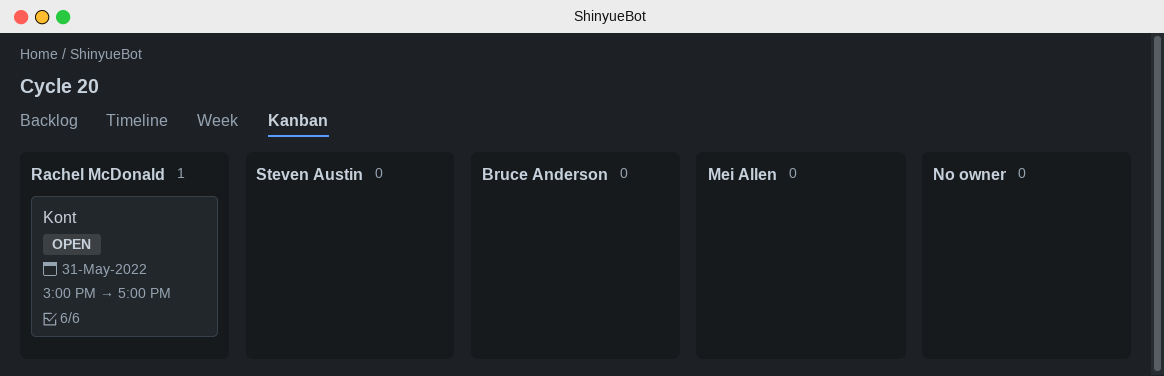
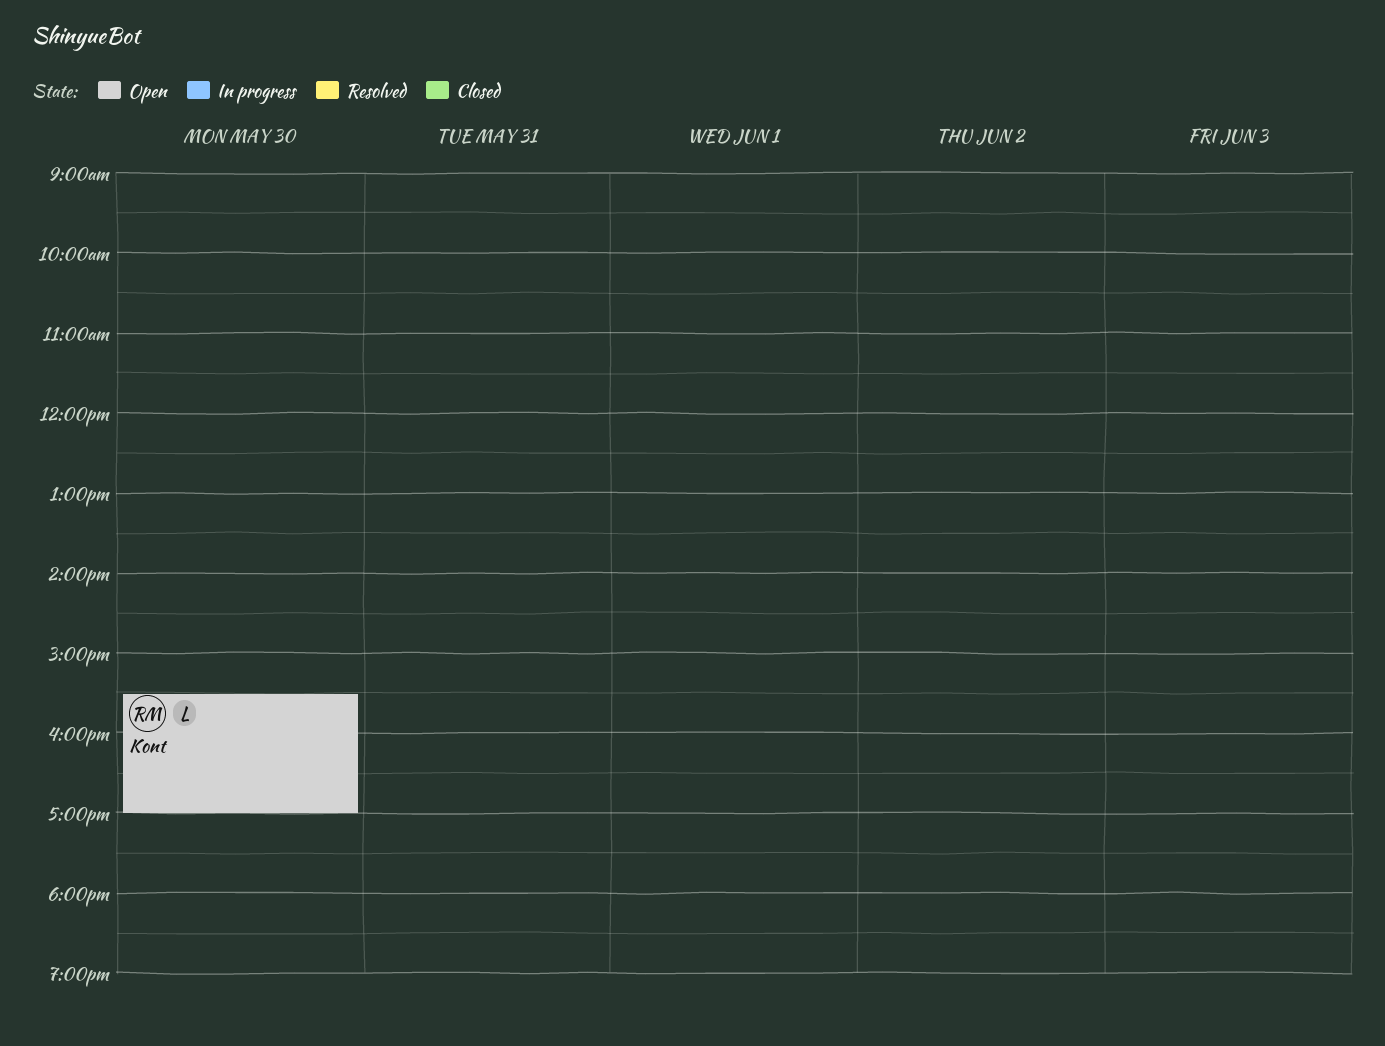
Kont, day: May 31 -> May 30
Kont, begins: 15:00 -> 15:30

